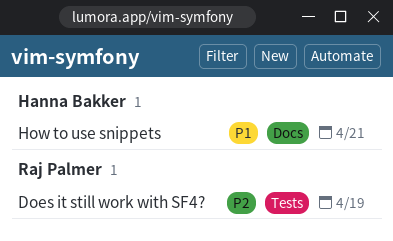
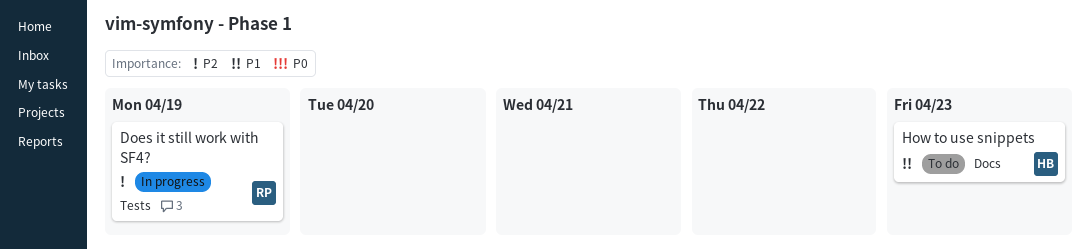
How to use snippets, due: Apr 21 -> Apr 23

